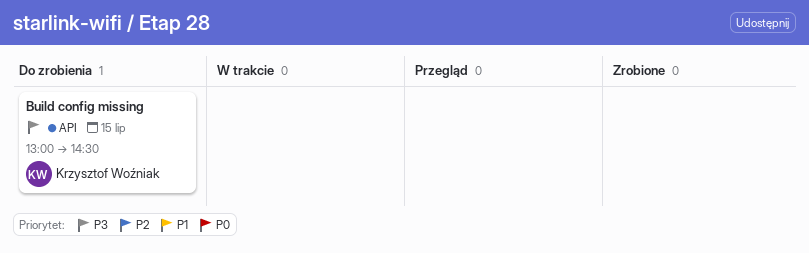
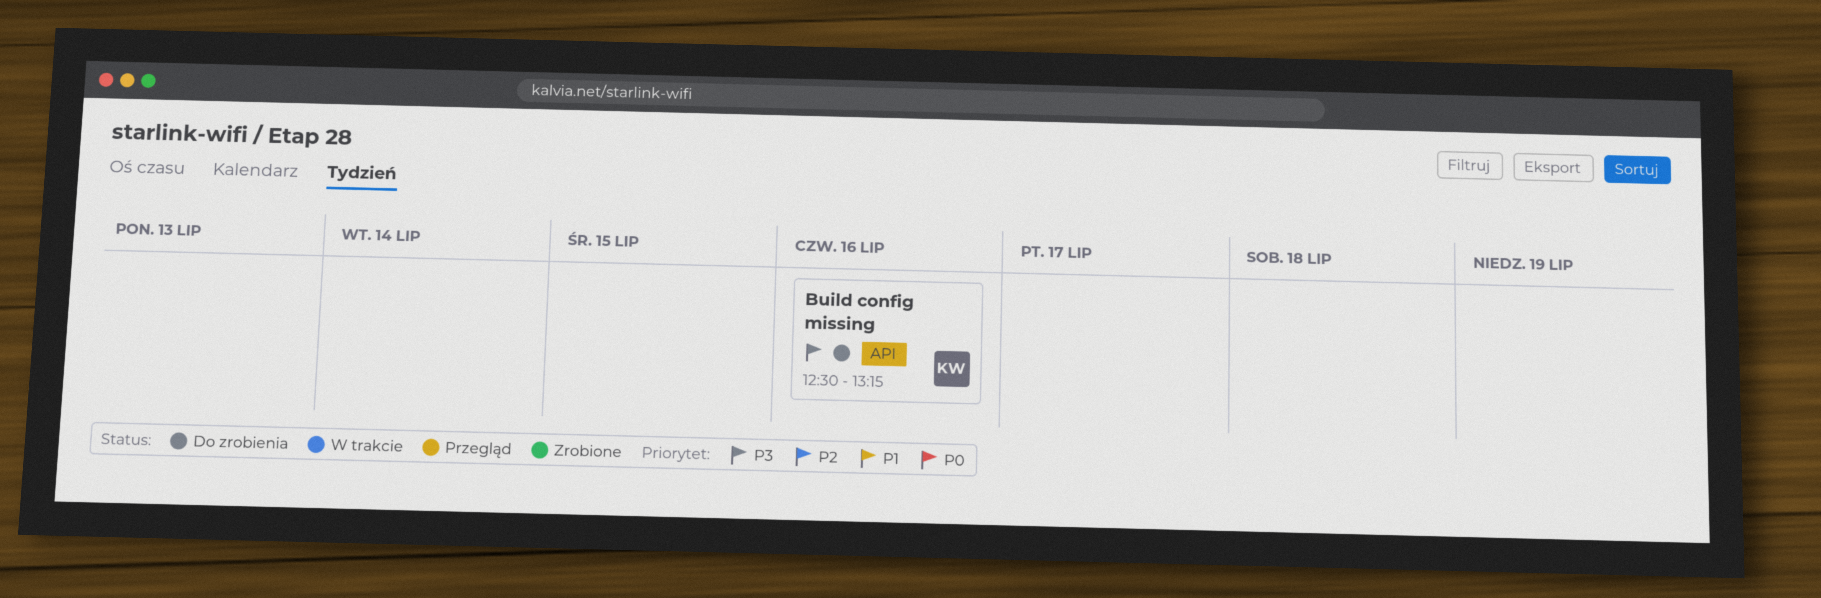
Build config missing, day: Jul 15 -> Jul 16
Build config missing, begins: 13:00 -> 12:30
Build config missing, ends: 14:30 -> 13:15

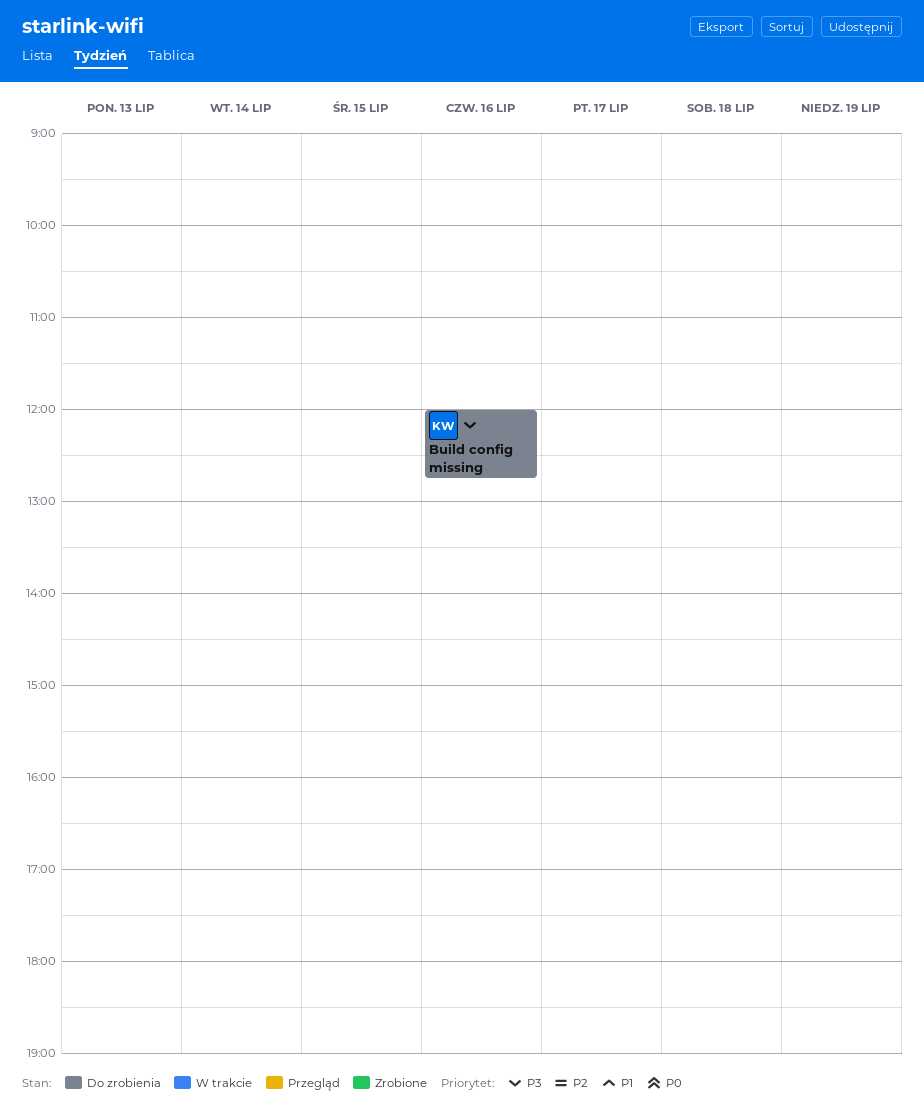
Build config missing, begins: 12:30 -> 12:00
Build config missing, ends: 13:15 -> 12:45

